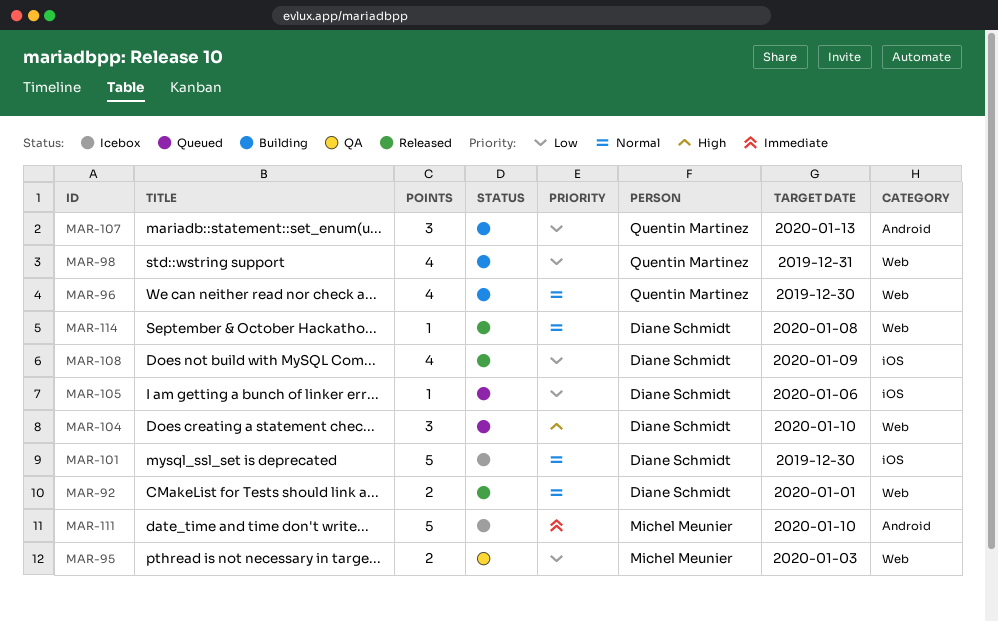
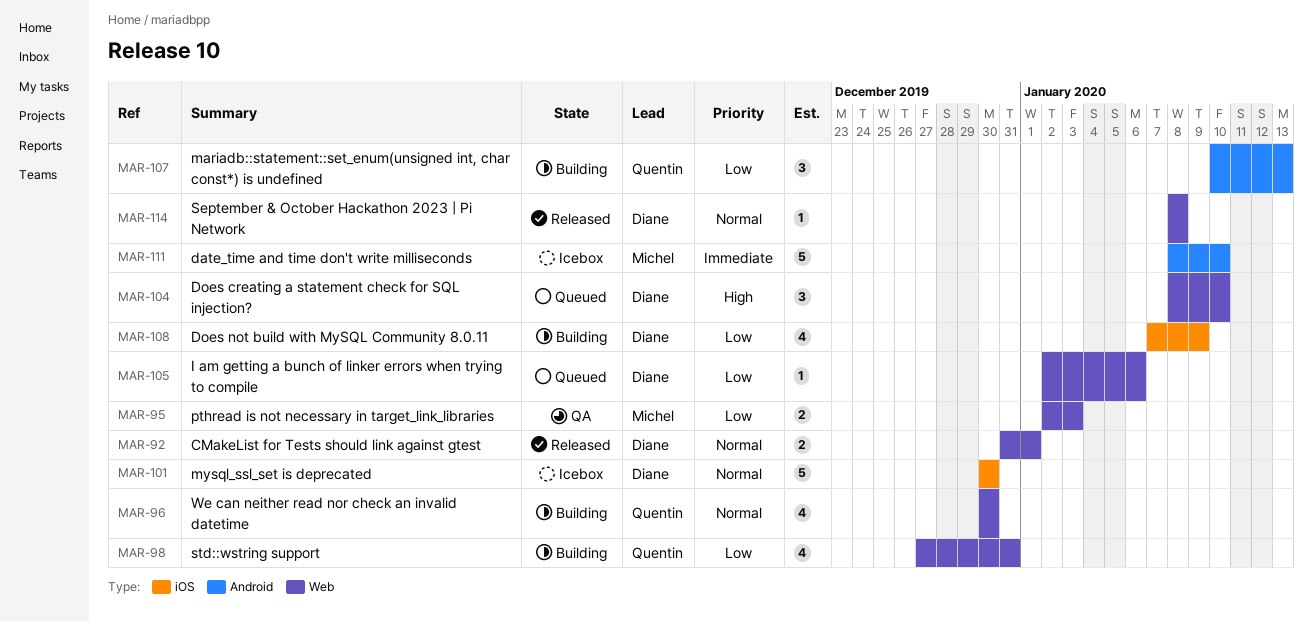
MAR-105, label: iOS -> Web
MAR-108, status: Released -> Building

